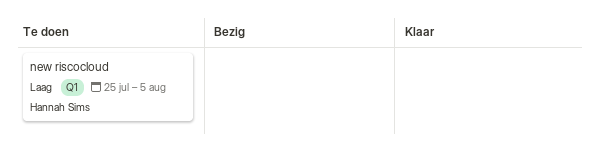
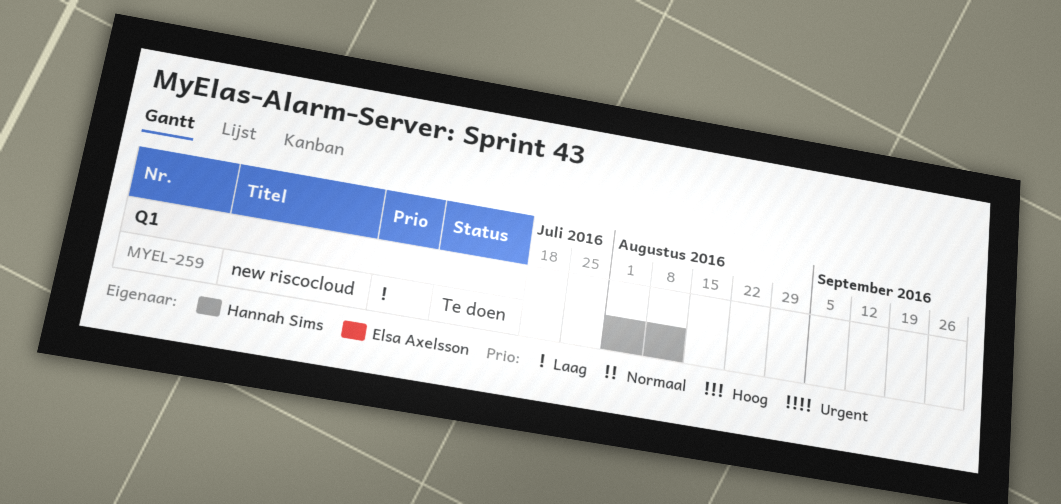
new riscocloud, start: Jul 25 -> Aug 1
new riscocloud, due: Aug 5 -> Aug 12

